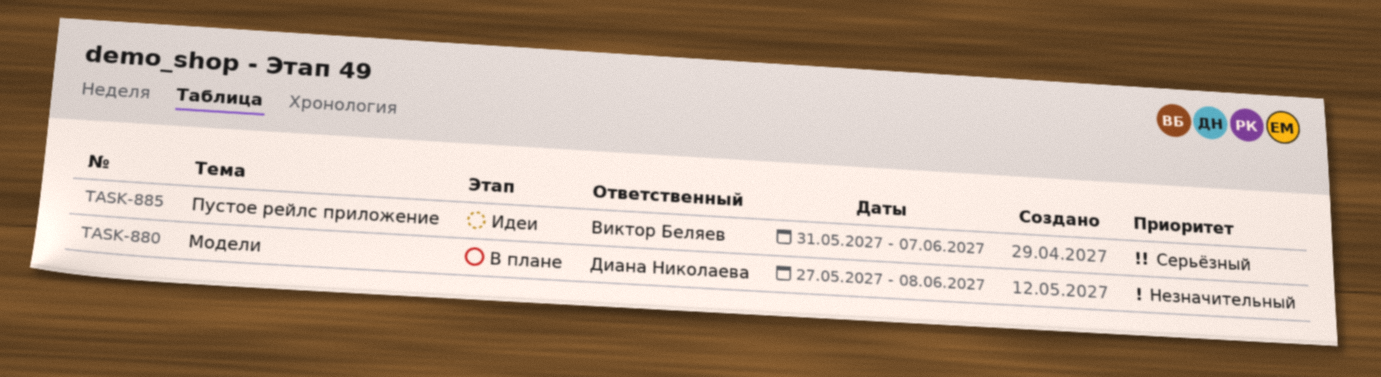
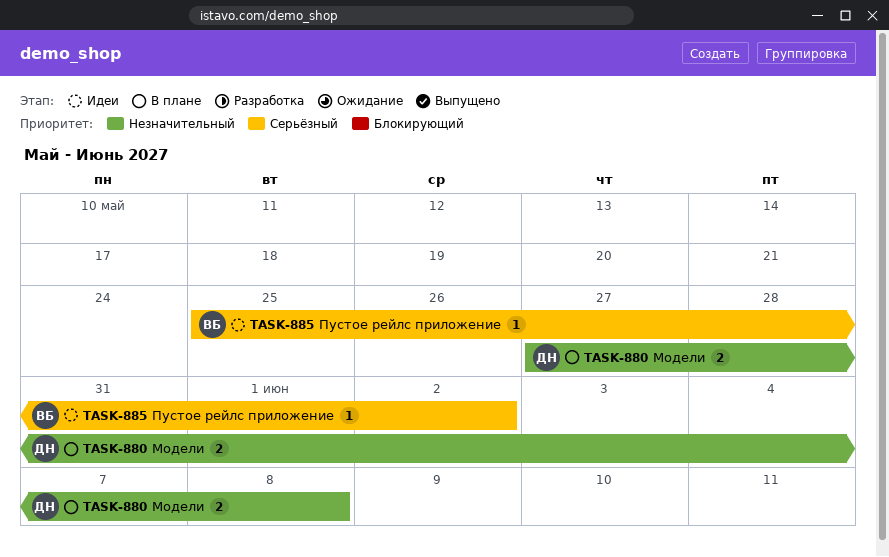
TASK-885, start: May 31 -> May 25
TASK-885, due: Jun 7 -> Jun 2

